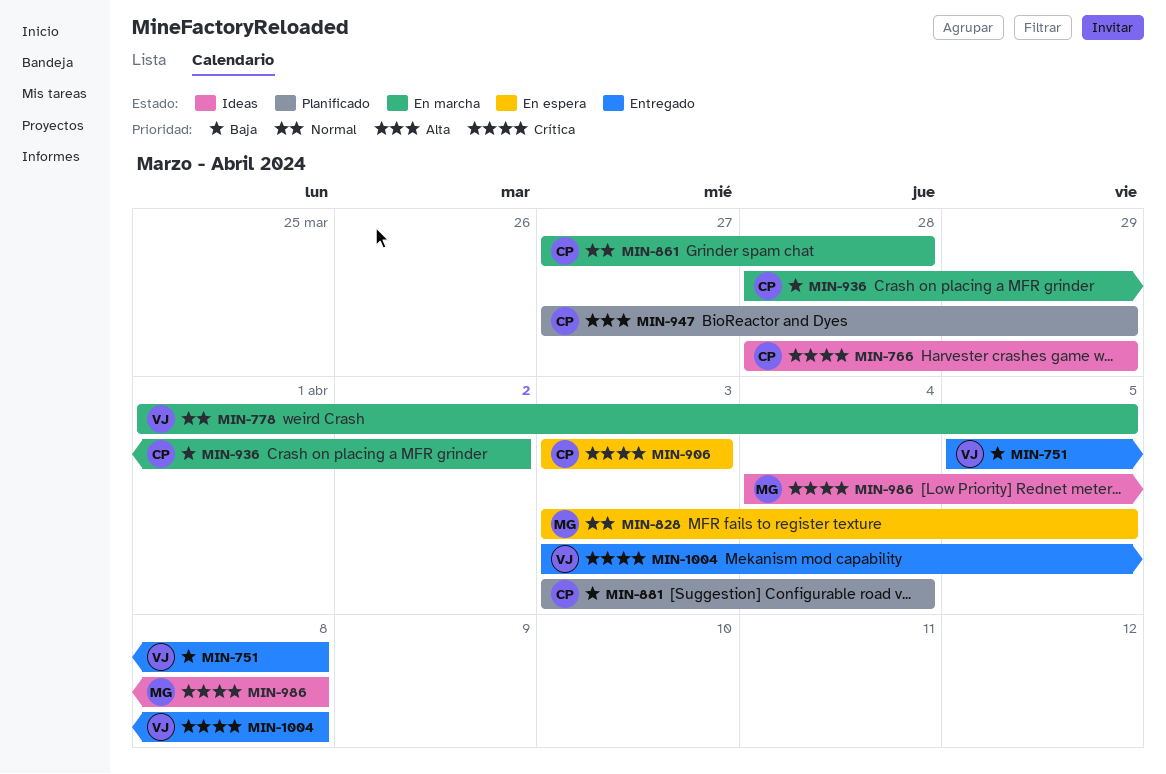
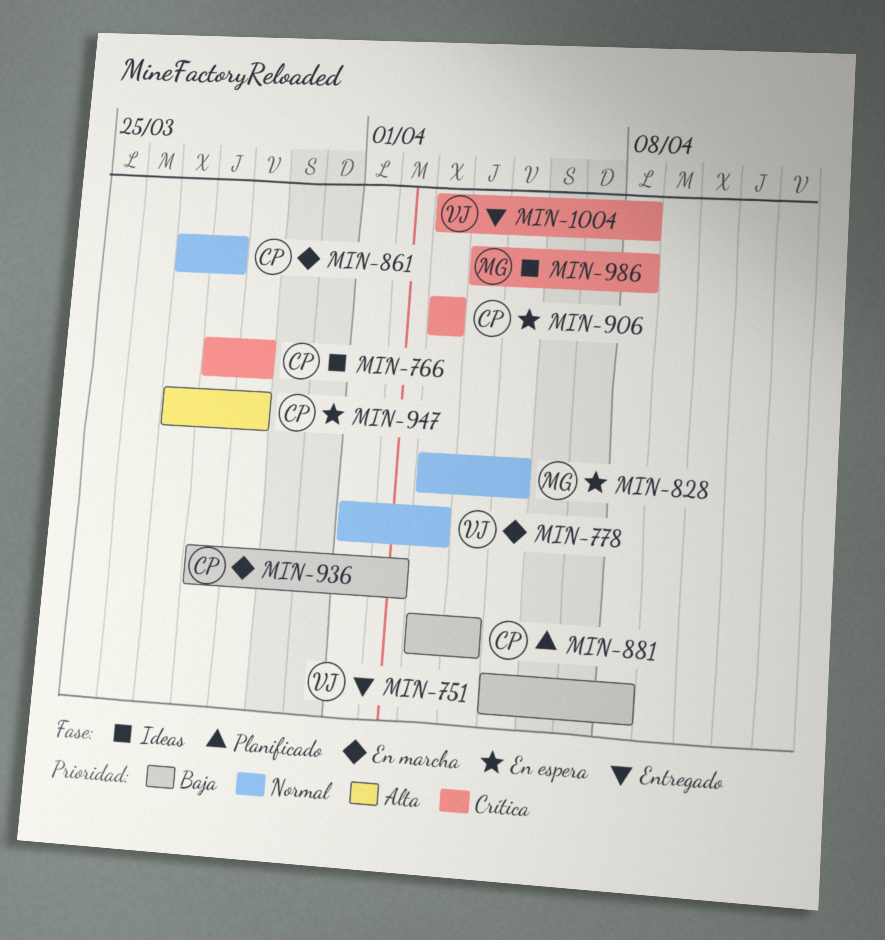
MIN-778, due: Apr 5 -> Apr 3
MIN-947, status: Planificado -> En espera

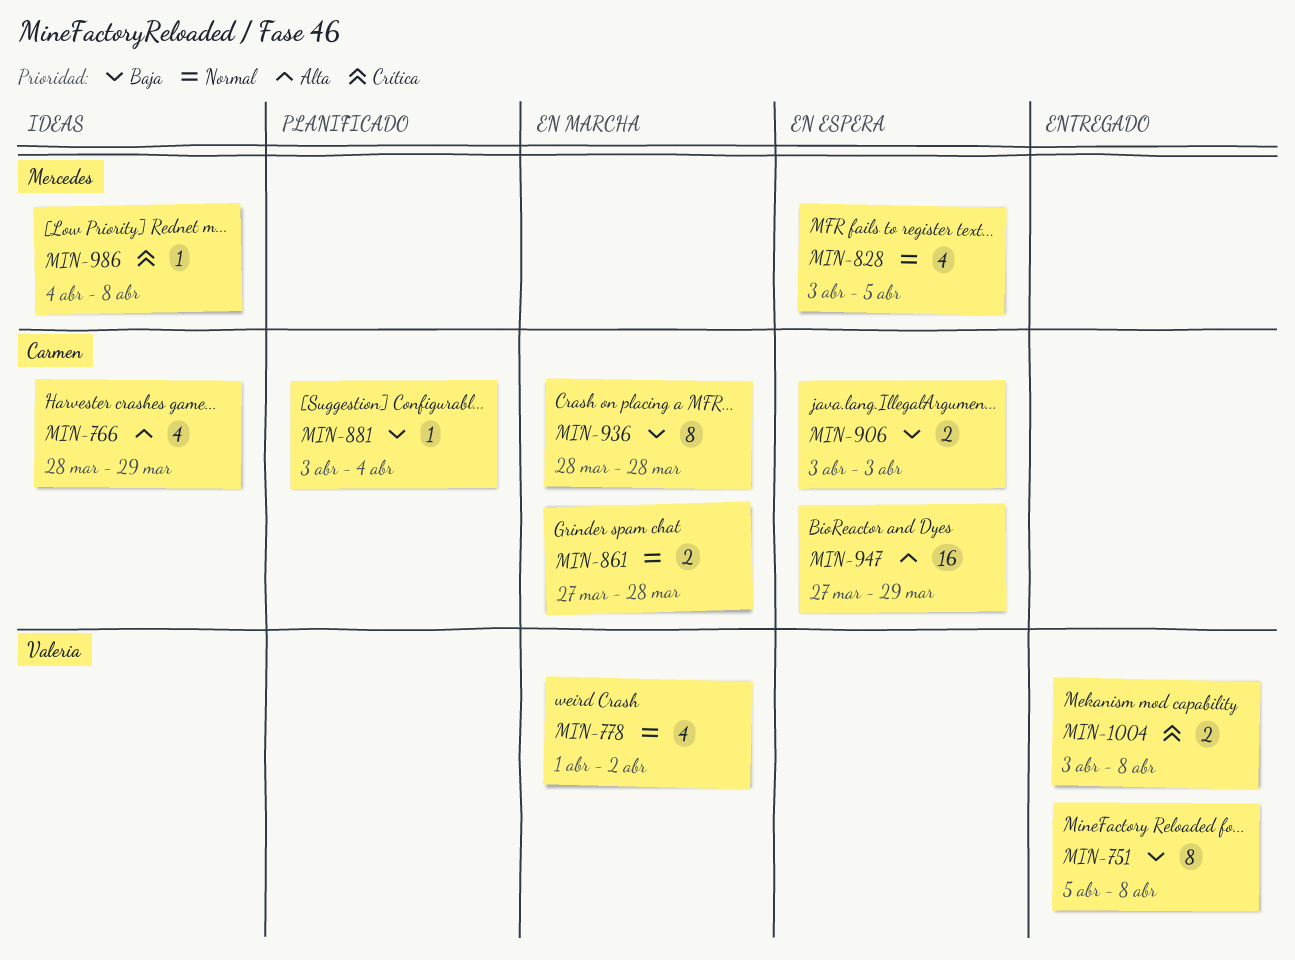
MIN-766, priority: Crítica -> Alta
MIN-778, due: Apr 3 -> Apr 2
MIN-906, priority: Crítica -> Baja
MIN-936, due: Apr 2 -> Mar 28

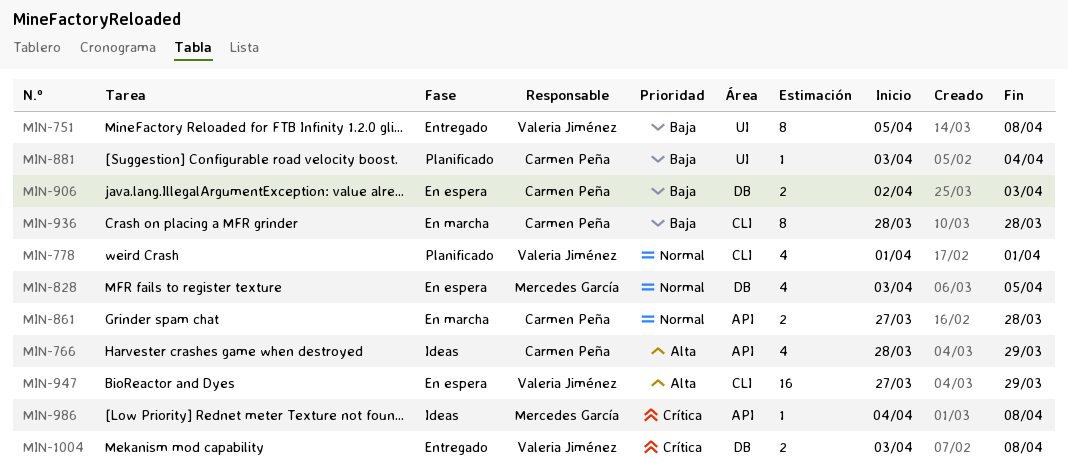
MIN-778, status: En marcha -> Planificado
MIN-778, due: Apr 2 -> Apr 1
MIN-906, start: Apr 3 -> Apr 2
MIN-947, owner: Carmen Peña -> Valeria Jiménez

